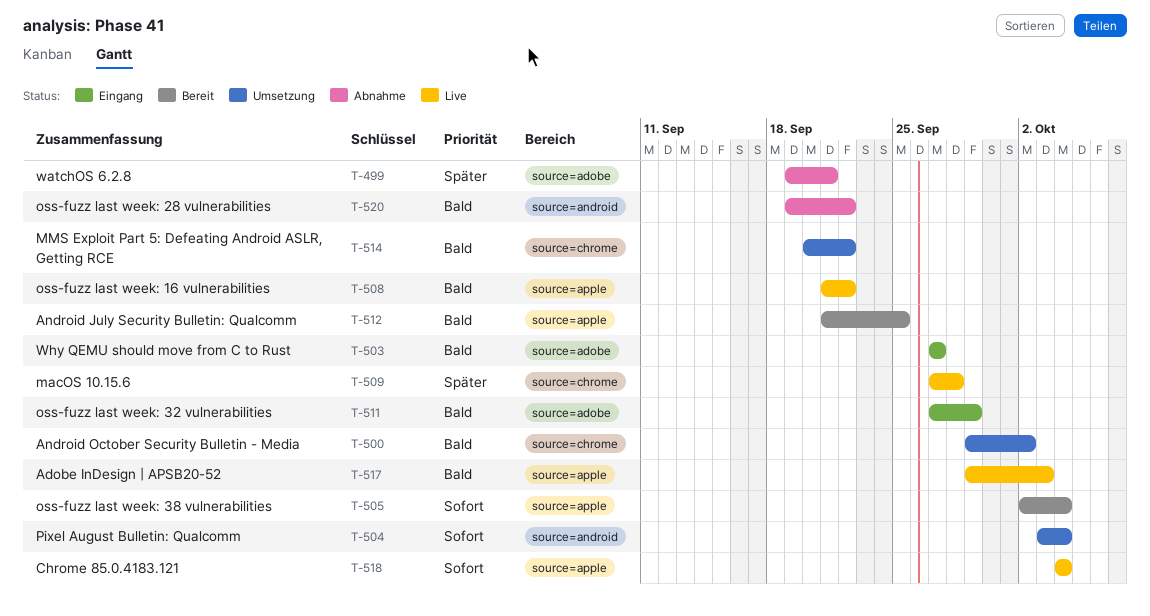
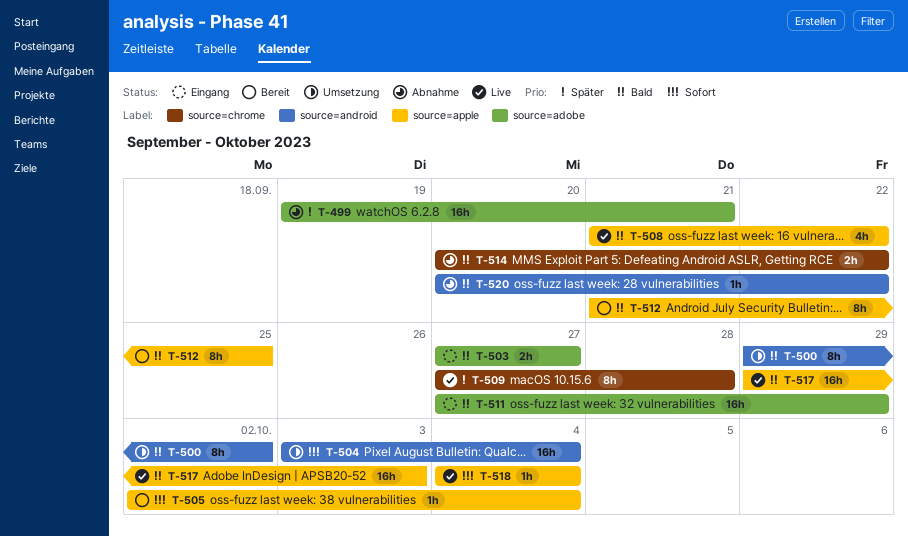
T-500, label: source=chrome -> source=android
T-514, status: Umsetzung -> Abnahme
T-520, start: Sep 19 -> Sep 20

